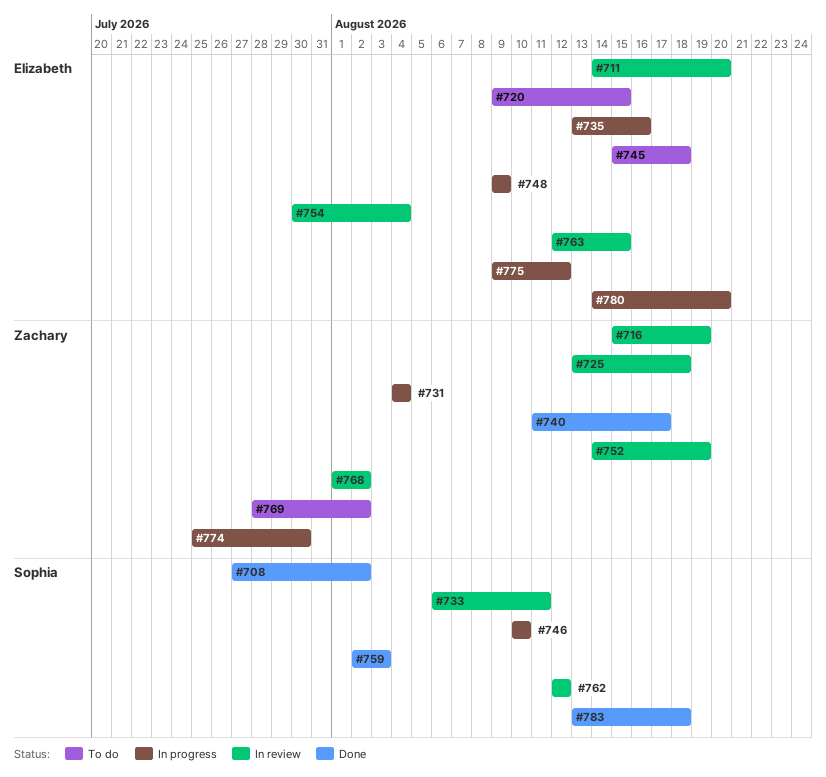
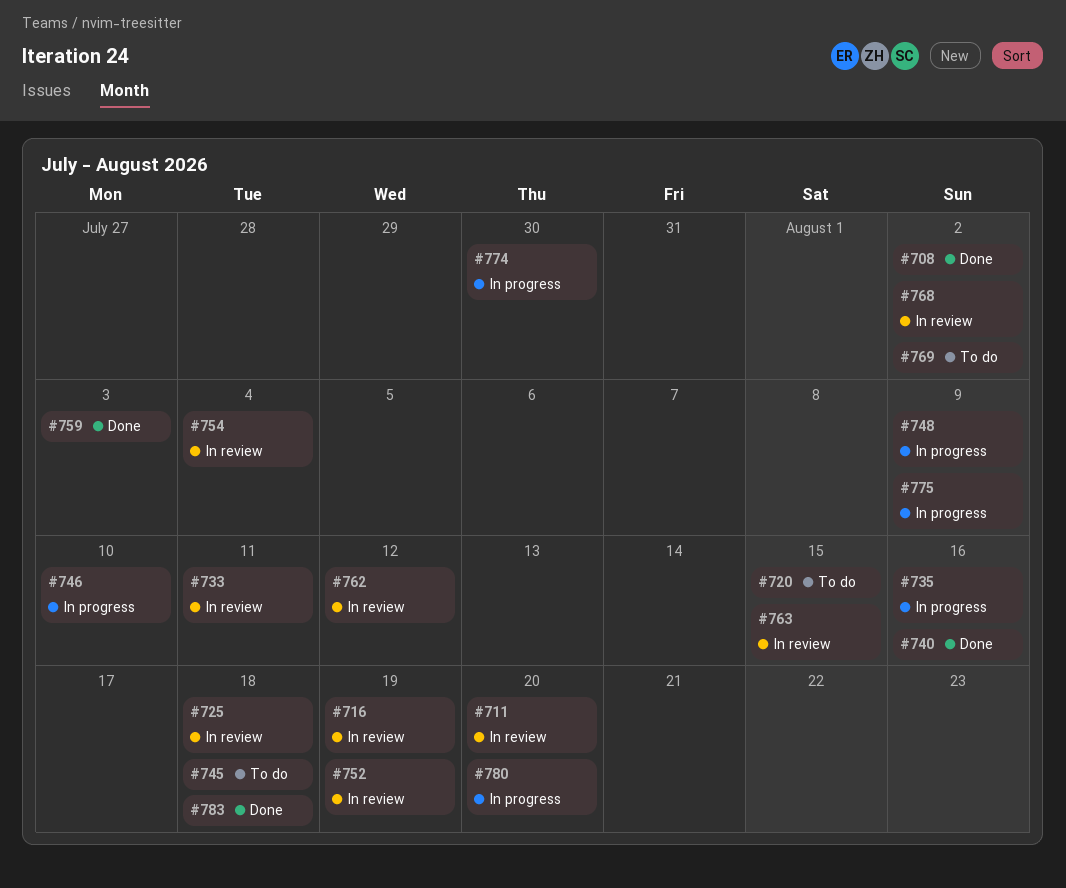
#731: present -> none
#740, due: Aug 17 -> Aug 16
#775, due: Aug 12 -> Aug 9

